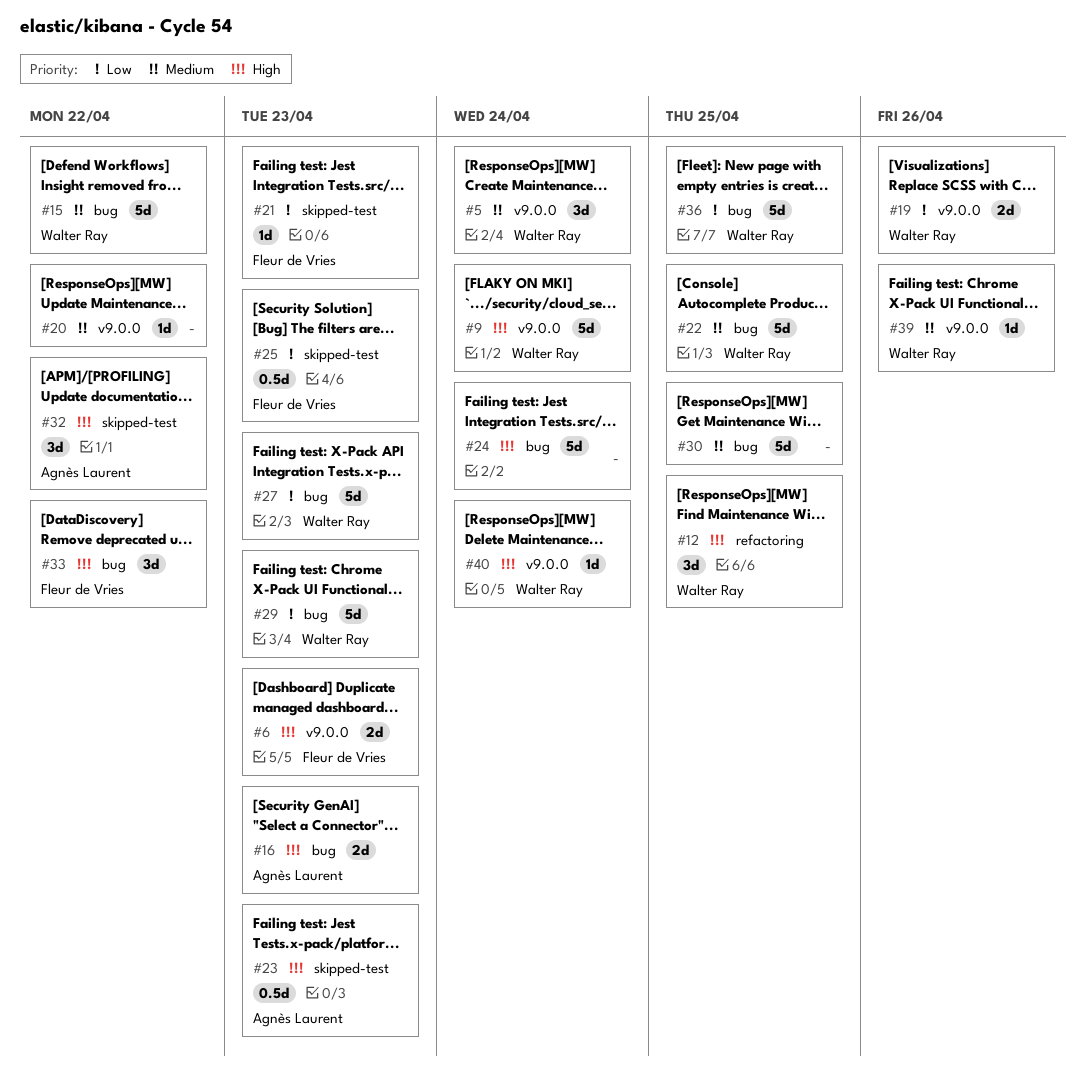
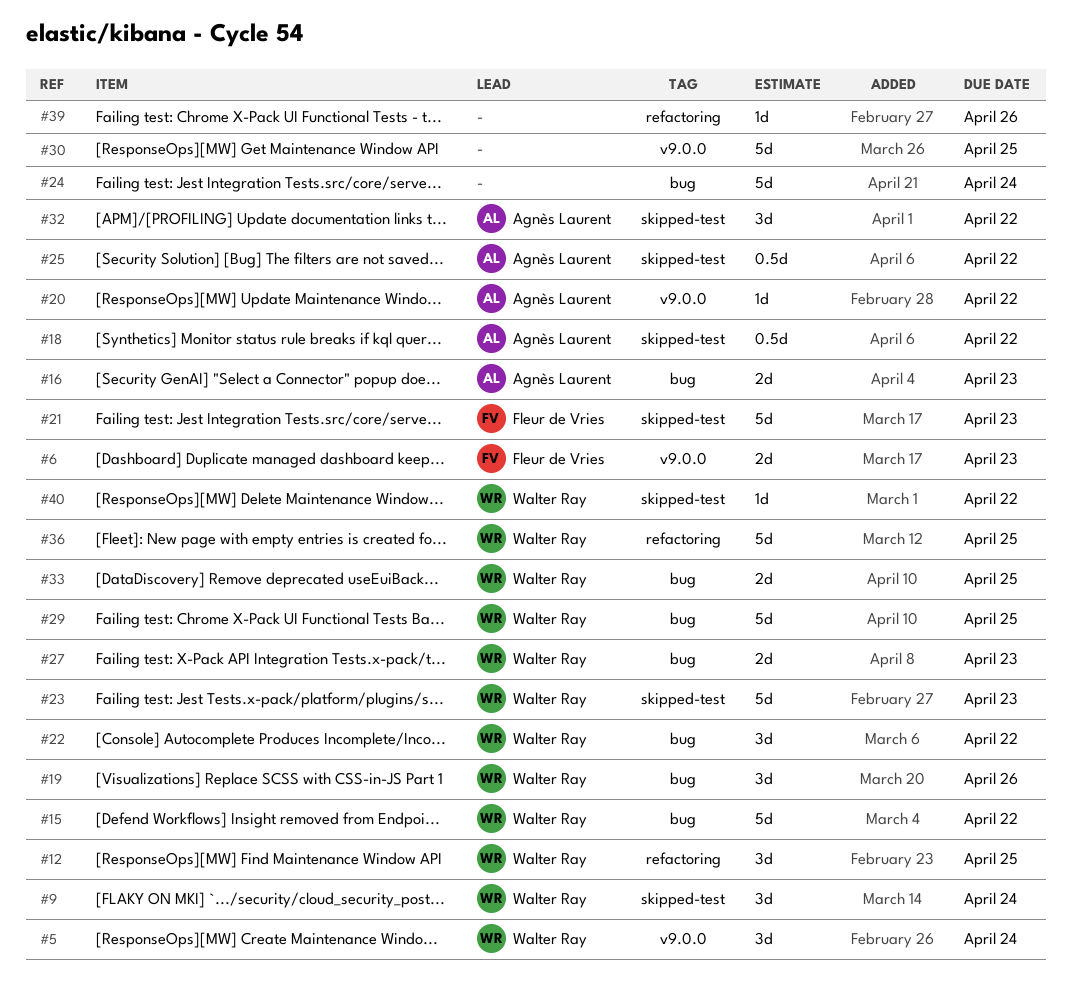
#9, label: v9.0.0 -> skipped-test
#9, estimate: 5d -> 3d
#18: none -> present
#19, label: v9.0.0 -> bug
#19, estimate: 2d -> 3d
#20, owner: none -> Agnès Laurent
#21, estimate: 1d -> 5d
#22, estimate: 5d -> 3d
#22, due: Apr 25 -> Apr 22
#23, owner: Agnès Laurent -> Walter Ray
#23, estimate: 0.5d -> 5d
#25, owner: Fleur de Vries -> Agnès Laurent
#25, due: Apr 23 -> Apr 22
#27, estimate: 5d -> 2d
#29, due: Apr 23 -> Apr 25
#30, label: bug -> v9.0.0
#33, owner: Fleur de Vries -> Walter Ray
#33, estimate: 3d -> 2d
#33, due: Apr 22 -> Apr 25
#36, label: bug -> refactoring
#39, owner: Walter Ray -> none
#39, label: v9.0.0 -> refactoring
#40, label: v9.0.0 -> skipped-test
#40, due: Apr 24 -> Apr 22

